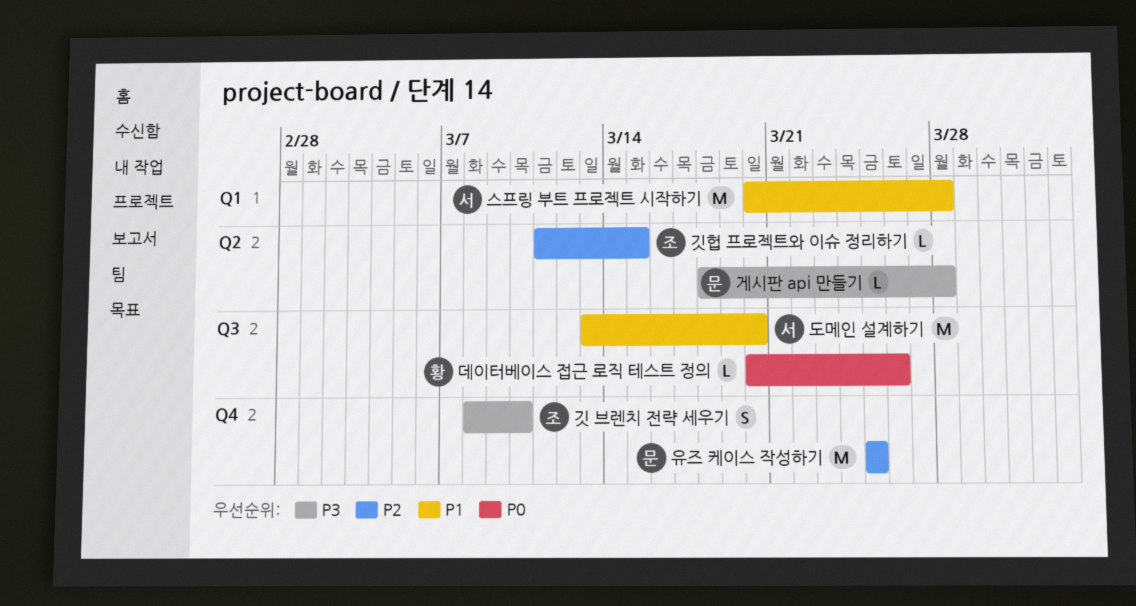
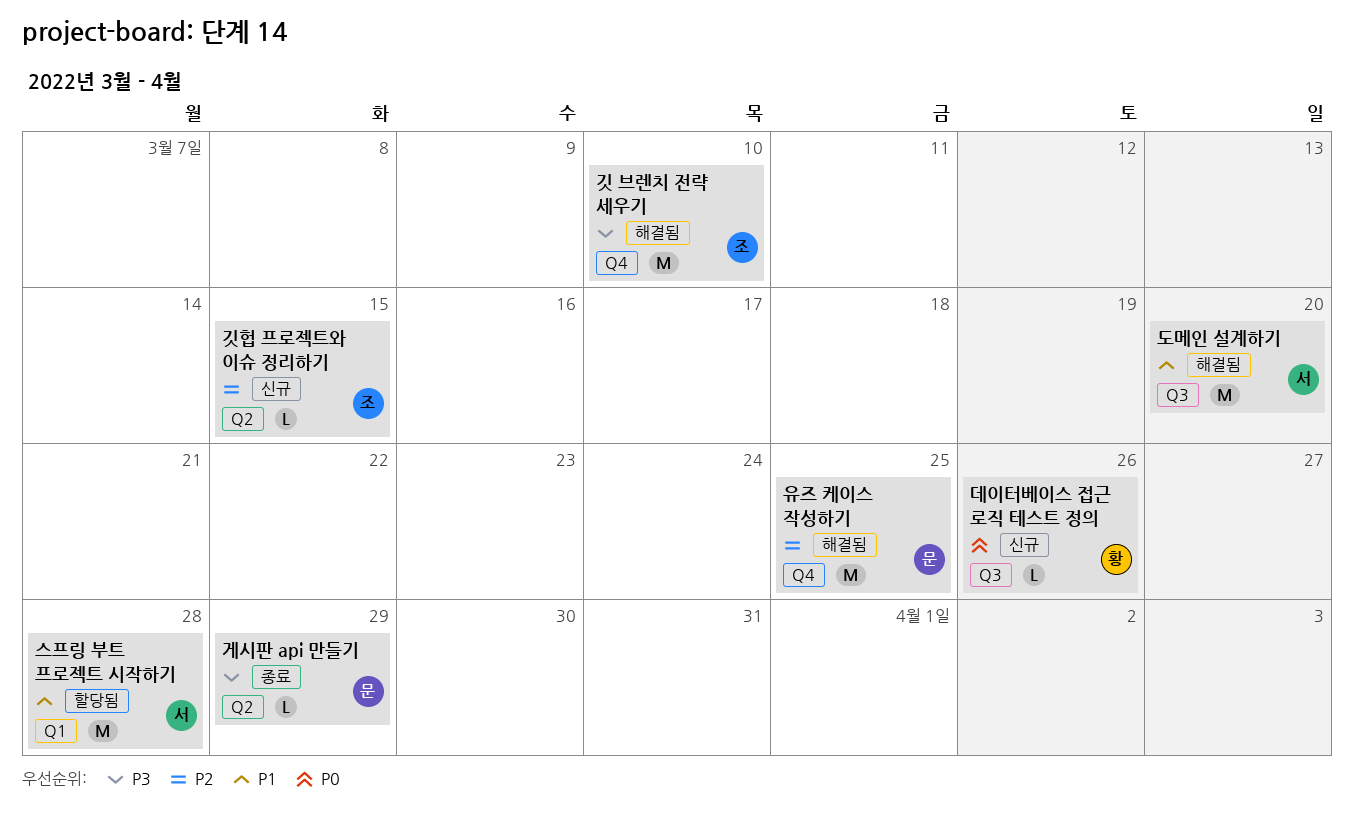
게시판 api 만들기, due: Mar 28 -> Mar 29
깃 브렌치 전략 세우기, estimate: S -> M

